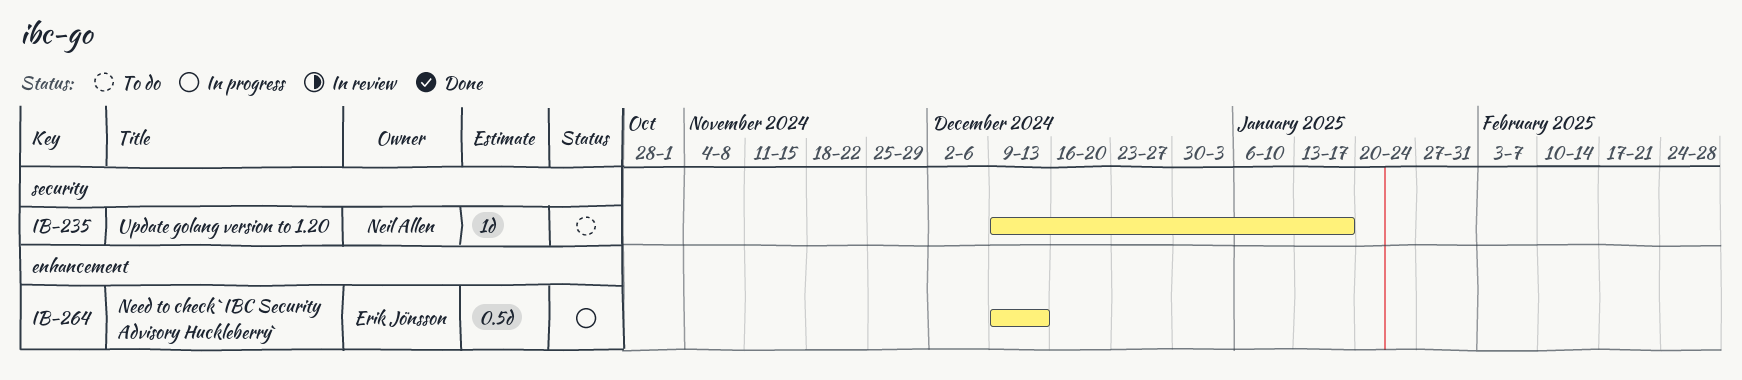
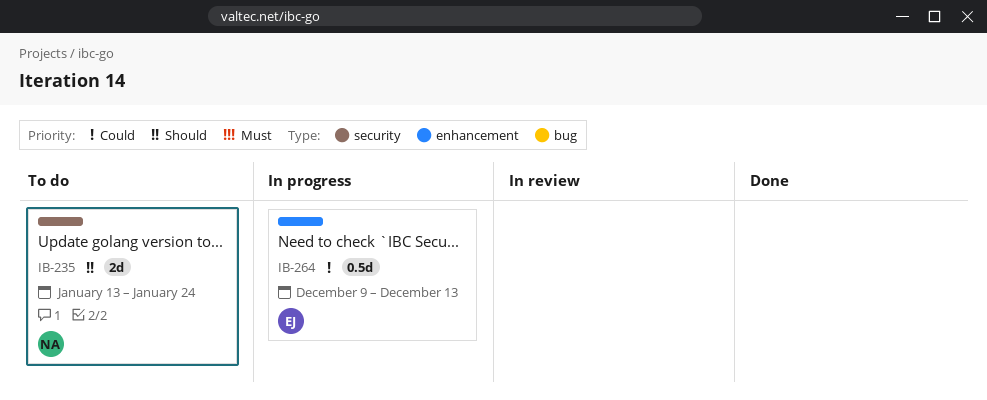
IB-235, estimate: 1d -> 2d
IB-235, start: Dec 9 -> Jan 13
IB-235, due: Jan 17 -> Jan 24

